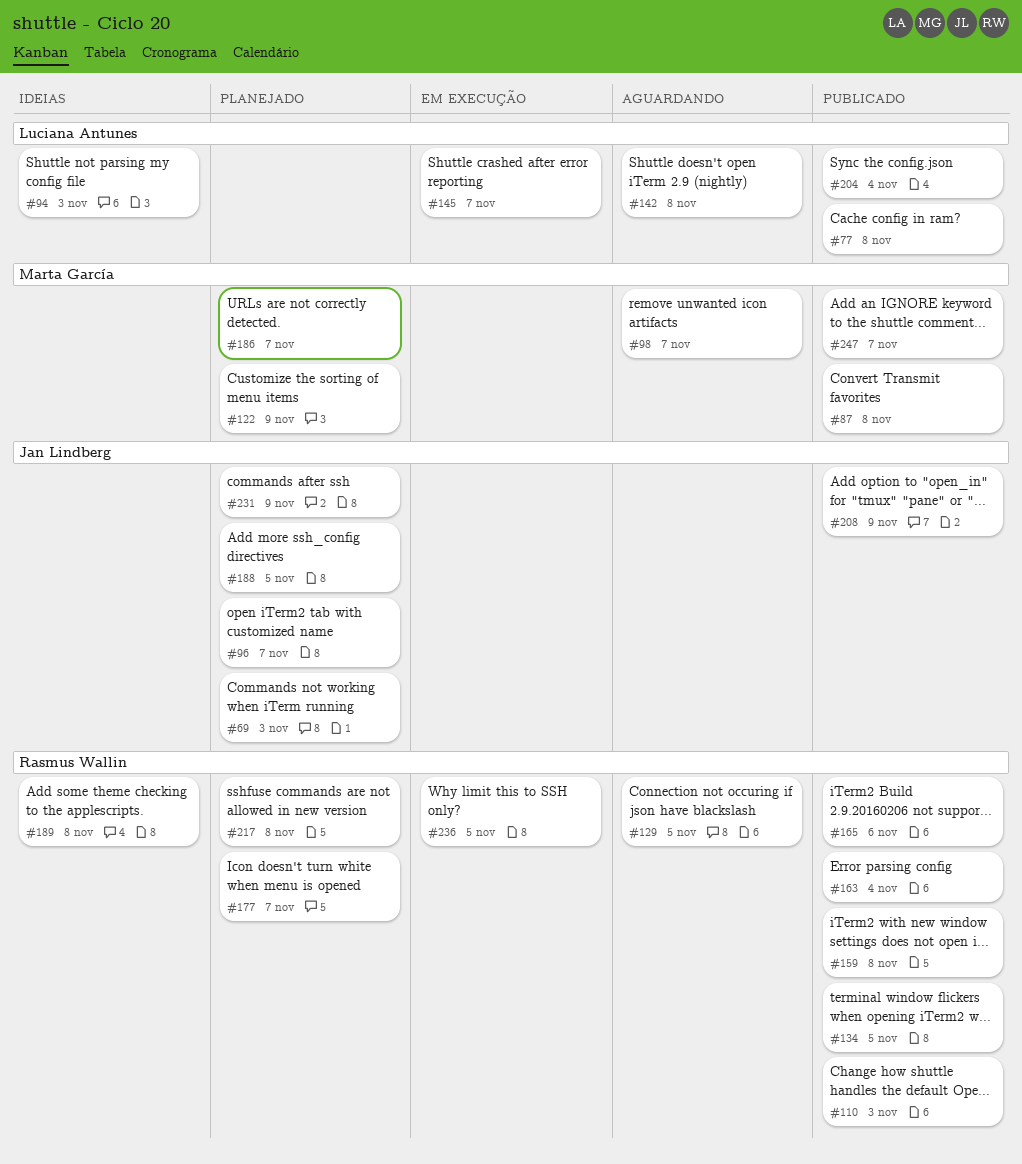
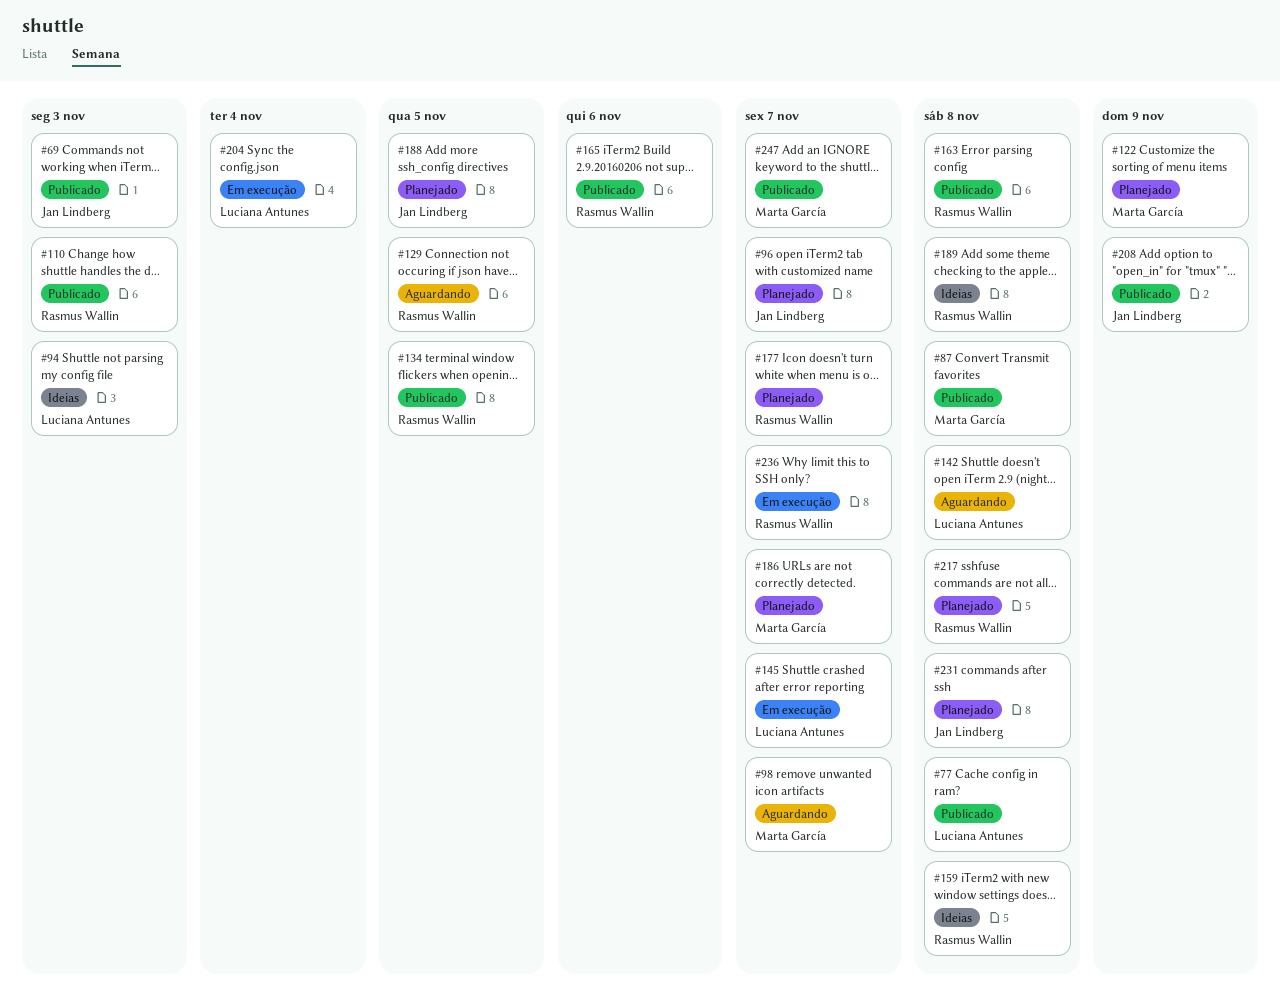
#69, status: Planejado -> Publicado
#159, status: Publicado -> Ideias
#163, due: Nov 4 -> Nov 8
#204, status: Publicado -> Em execução
#231, due: Nov 9 -> Nov 8
#236, due: Nov 5 -> Nov 7

